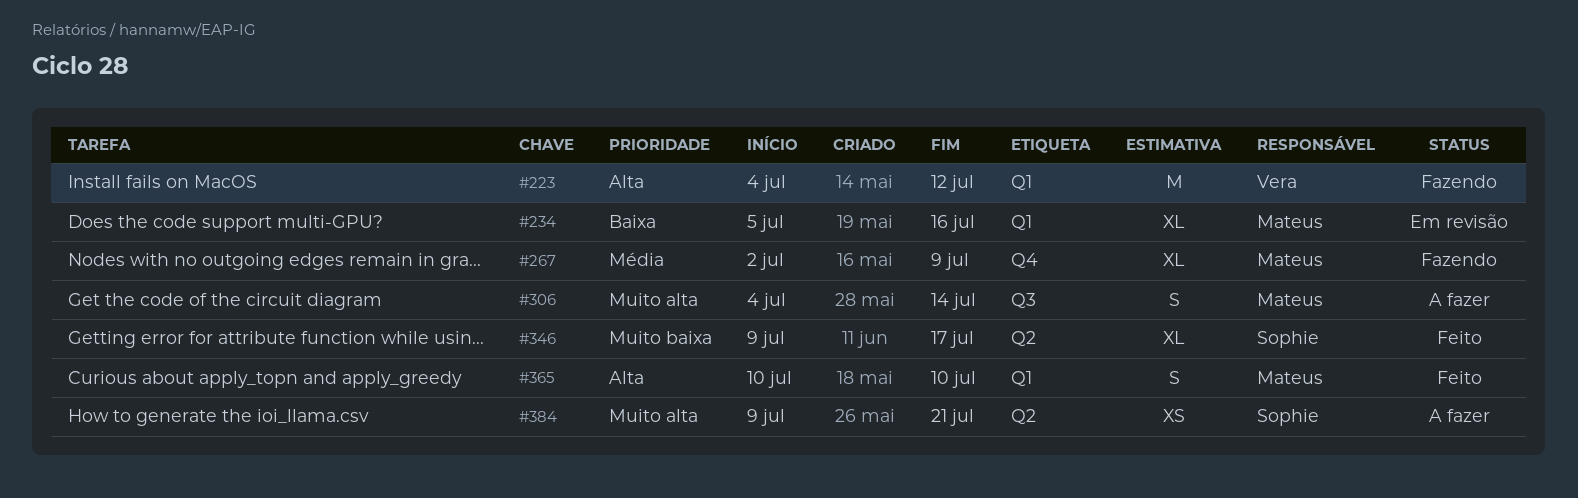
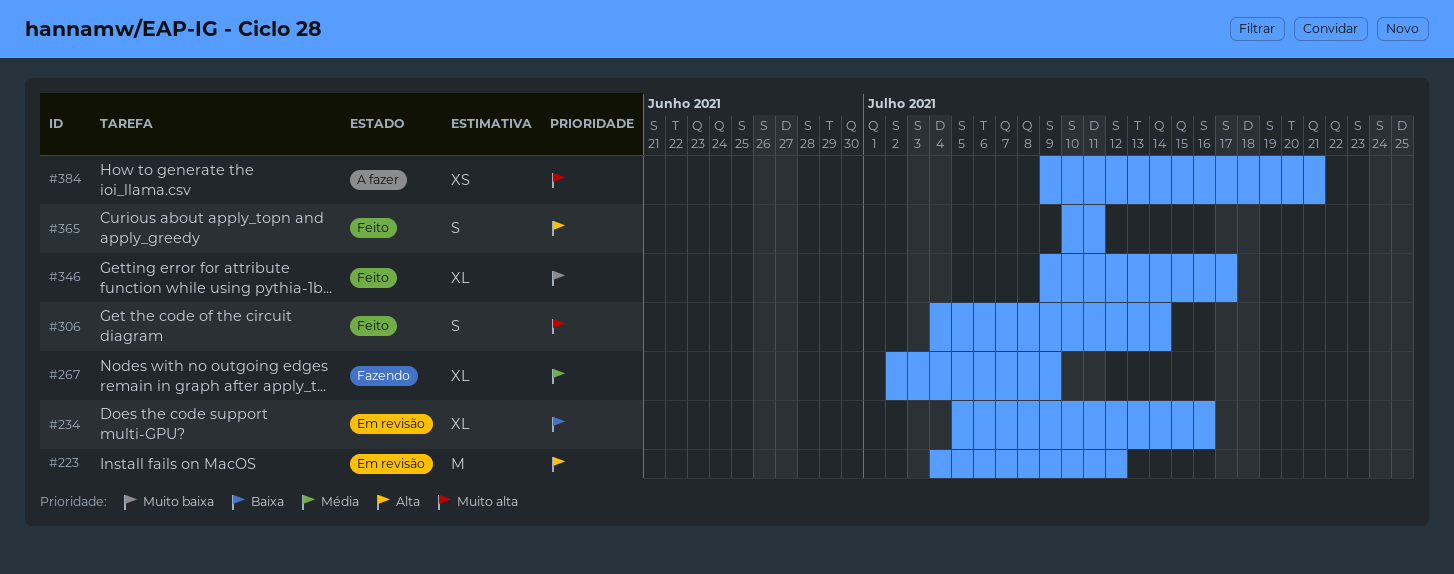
#223, status: Fazendo -> Em revisão
#306, status: A fazer -> Feito
#365, due: Jul 10 -> Jul 11

